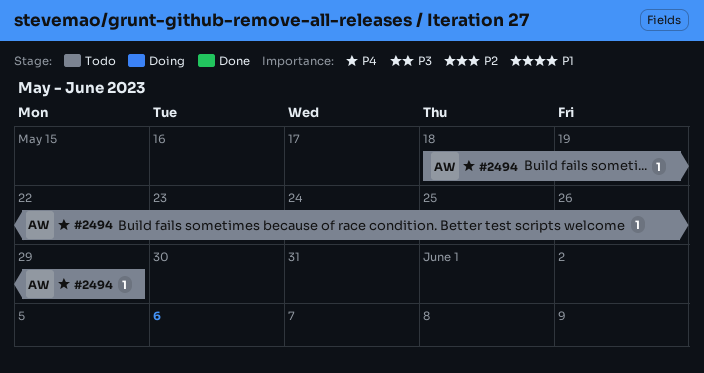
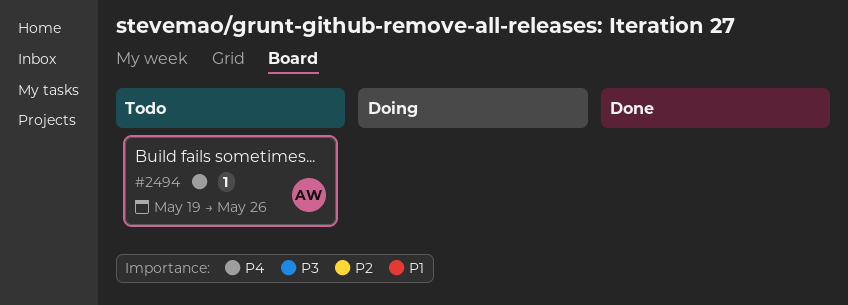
#2494, start: May 18 -> May 19
#2494, due: May 29 -> May 26

